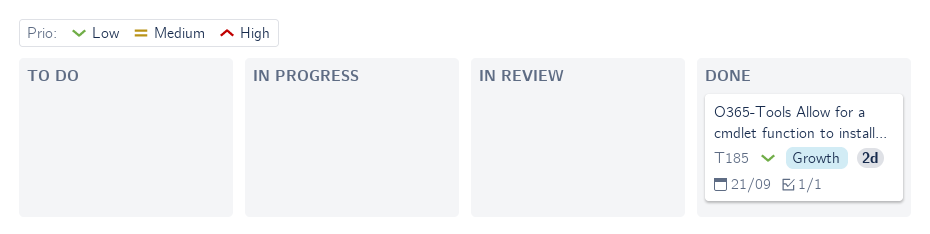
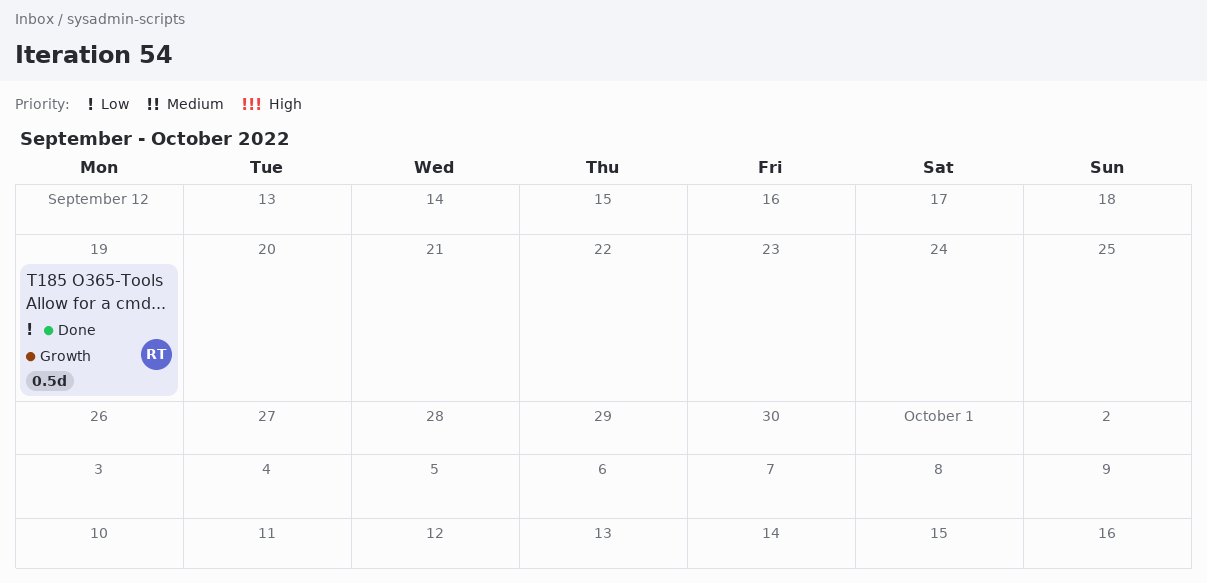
T185, estimate: 2d -> 0.5d
T185, due: Sep 21 -> Sep 19

